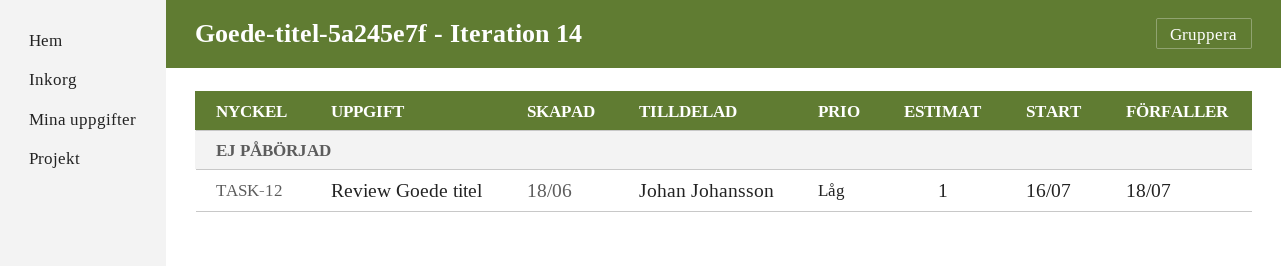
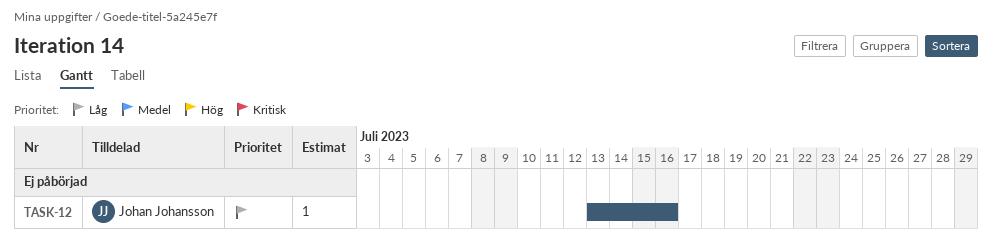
TASK-12, start: Jul 16 -> Jul 13
TASK-12, due: Jul 18 -> Jul 16

